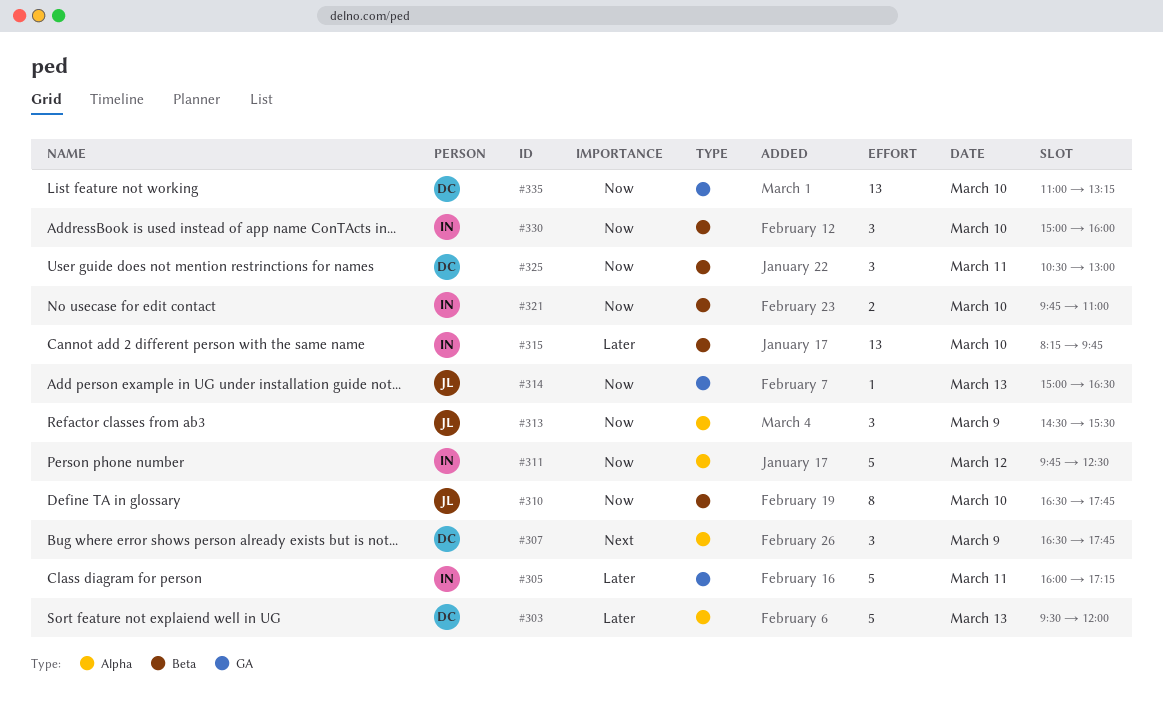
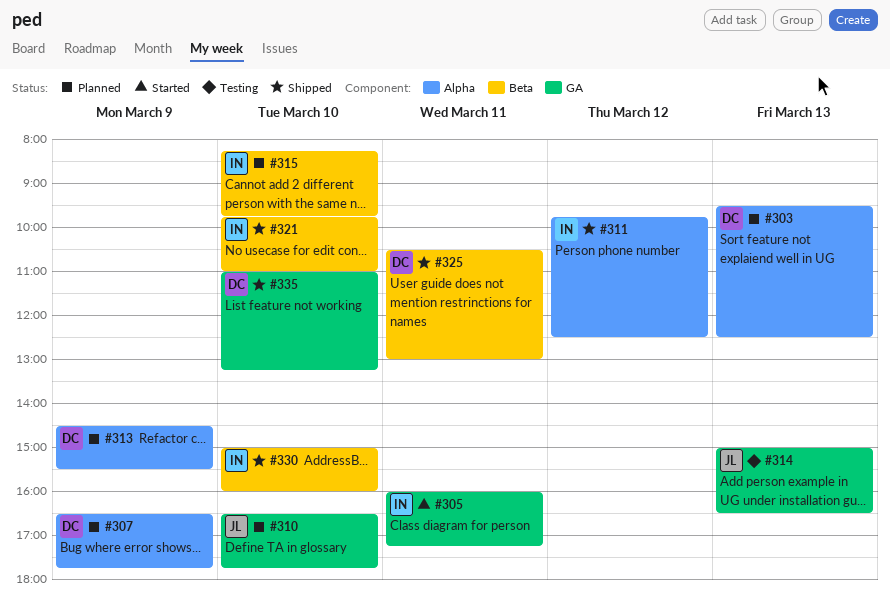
#303, ends: 12:00 -> 12:30
#310, label: Beta -> GA
#313, owner: JL -> DC

